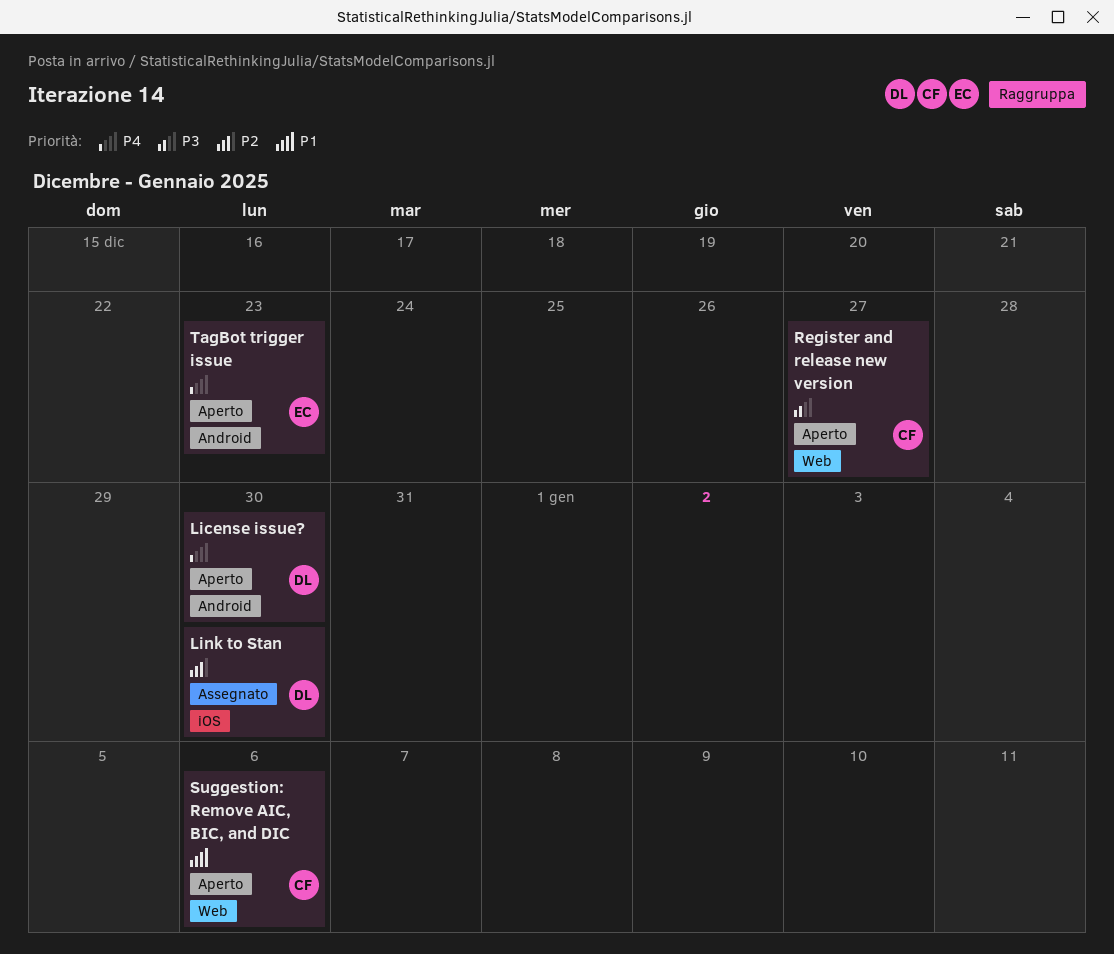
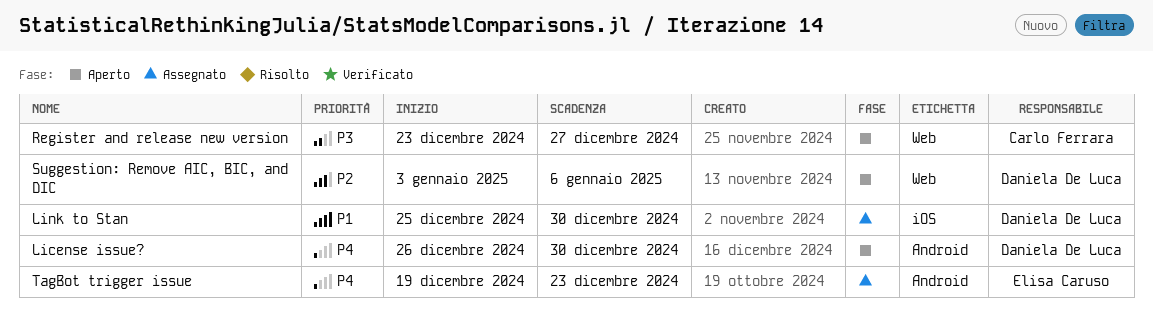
Link to Stan, priority: P2 -> P1
Suggestion: Remove AIC, BIC, and DIC, owner: Carlo Ferrara -> Daniela De Luca
Suggestion: Remove AIC, BIC, and DIC, priority: P1 -> P2
TagBot trigger issue, status: Aperto -> Assegnato

